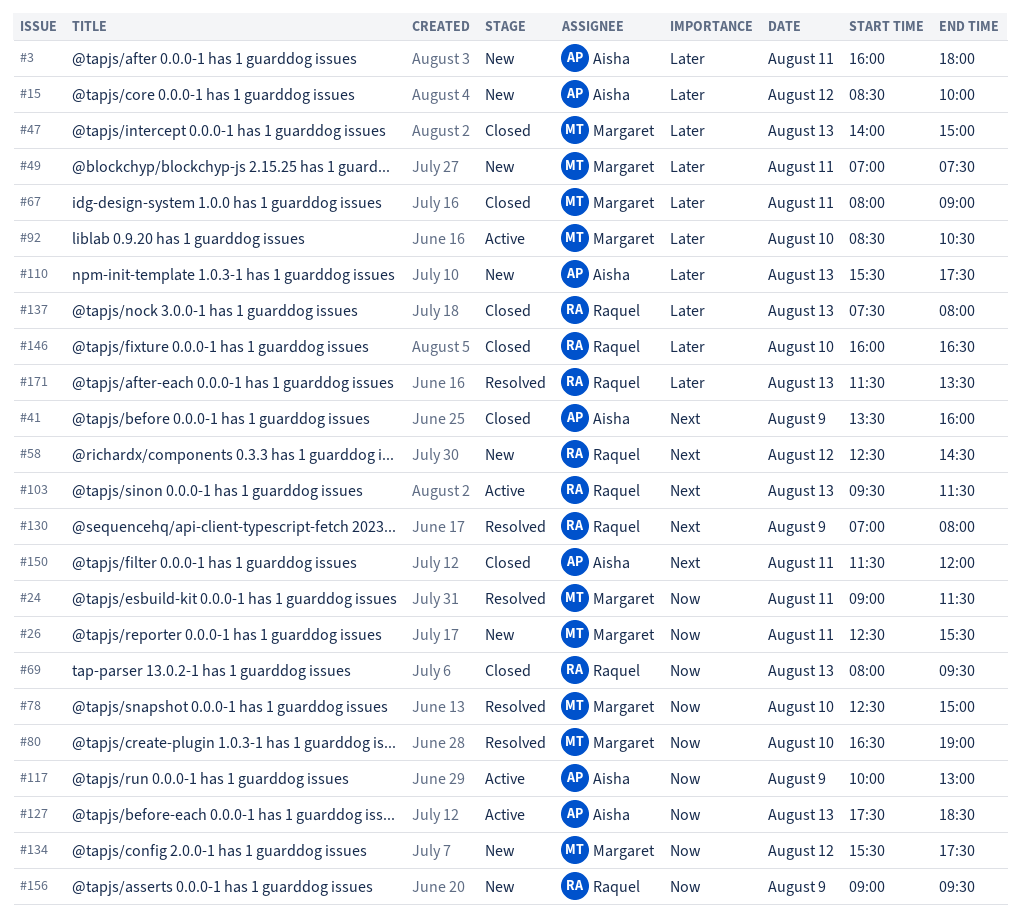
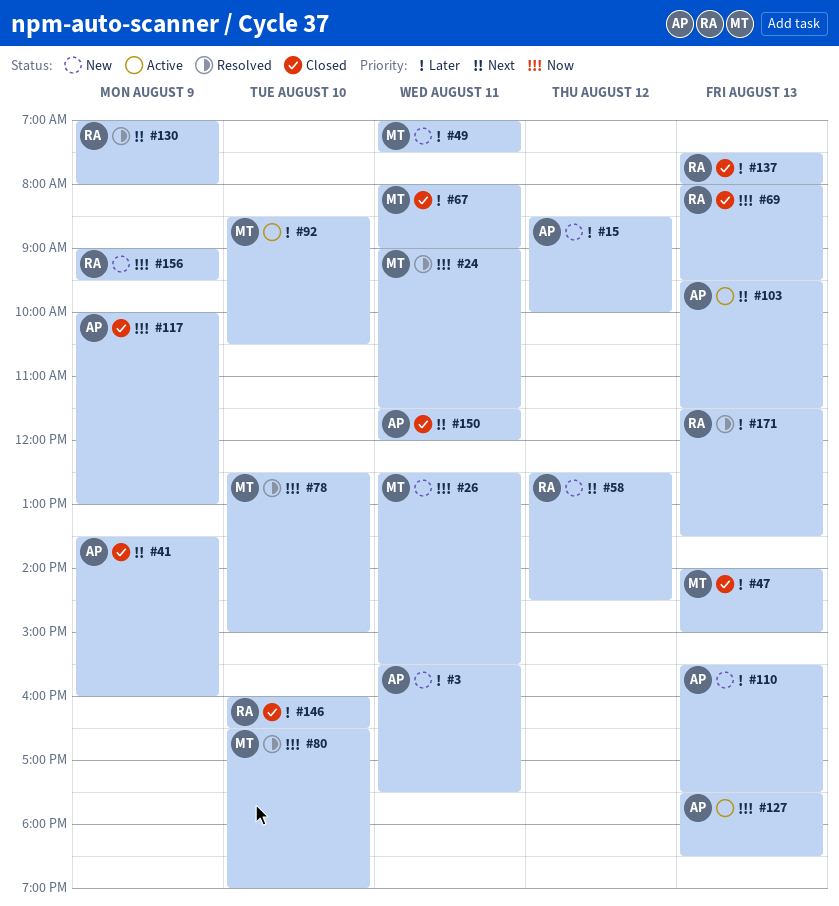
#3, begins: 16:00 -> 15:30
#3, ends: 18:00 -> 17:30
#103, owner: Raquel -> Aisha
#117, status: Active -> Closed
#134: present -> none

